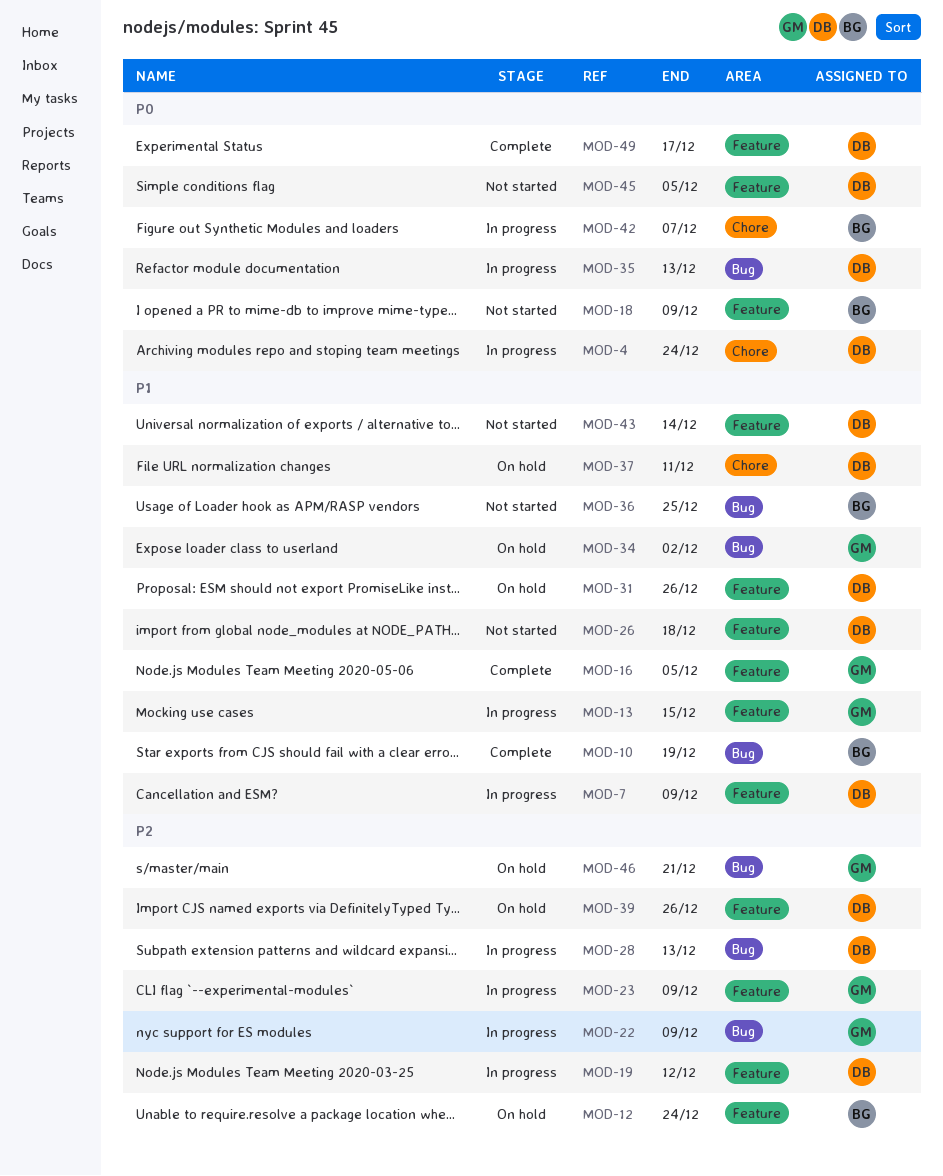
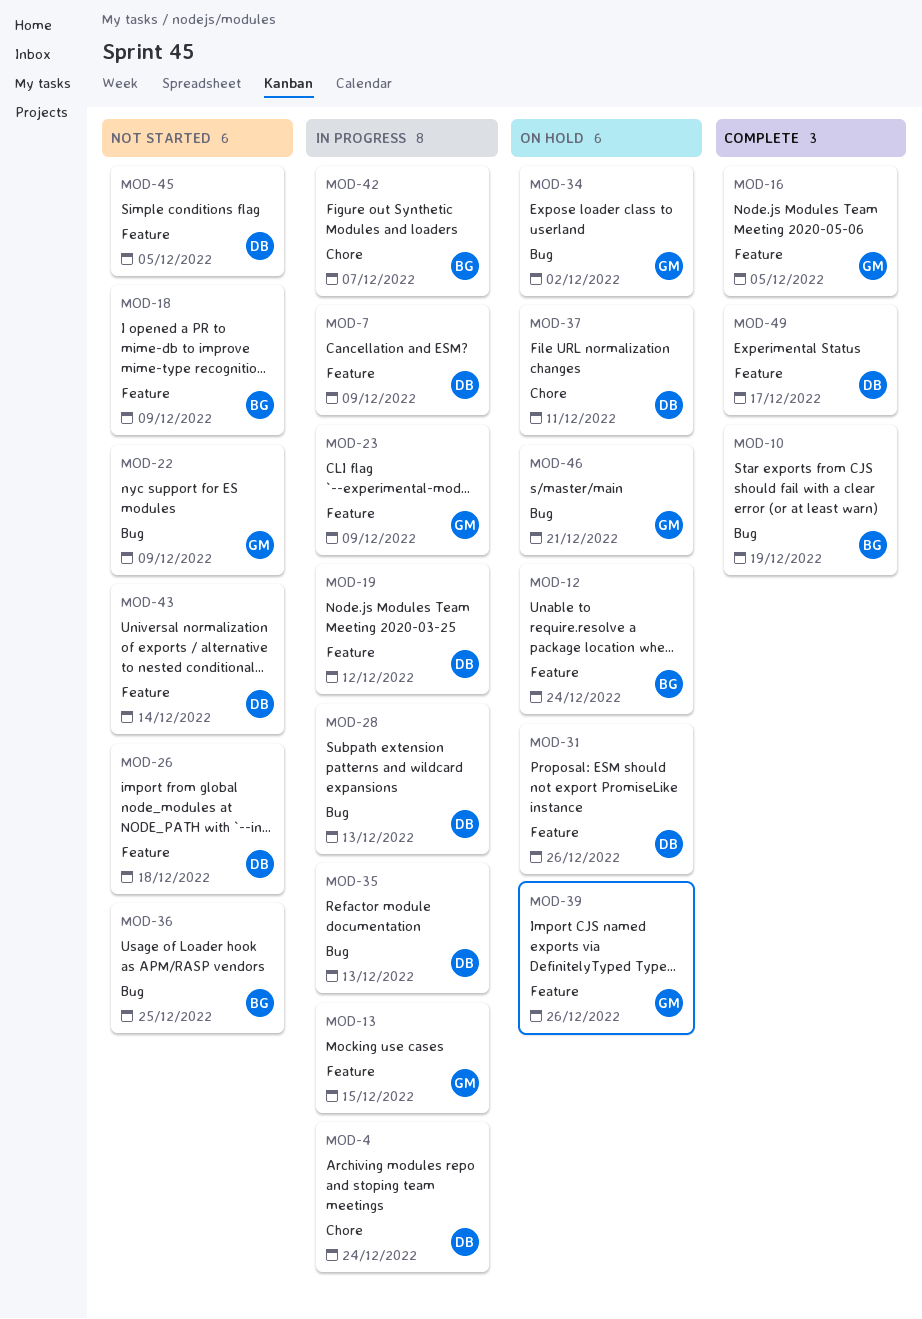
MOD-22, status: In progress -> Not started
MOD-39, owner: DB -> GM

